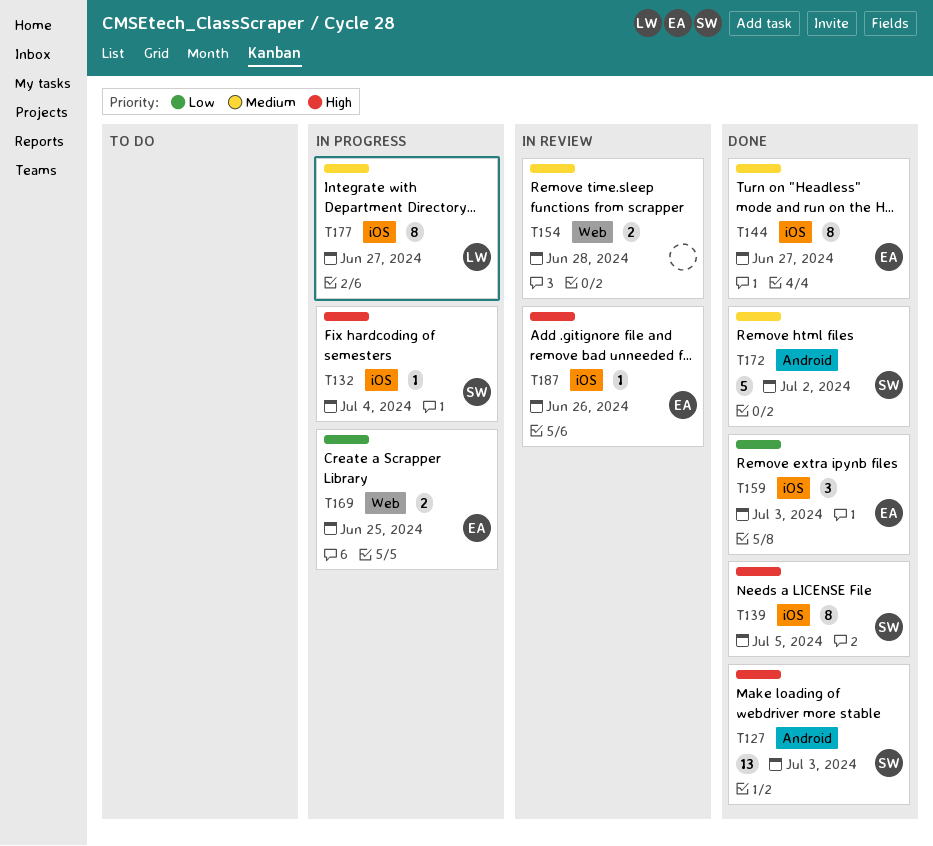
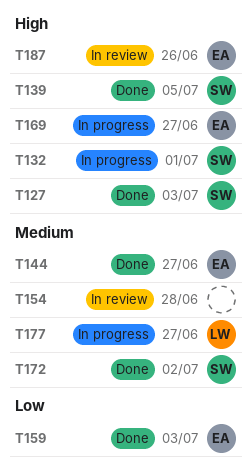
T132, due: Jul 4 -> Jul 1
T169, priority: Low -> High
T169, due: Jun 25 -> Jun 27

